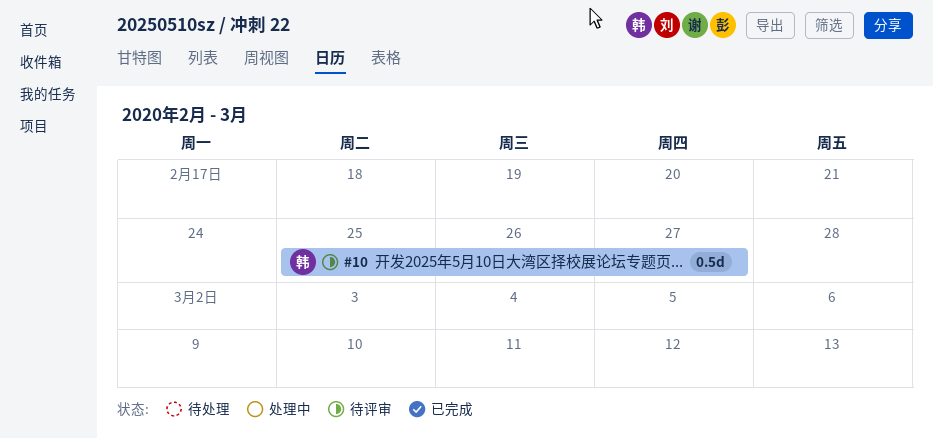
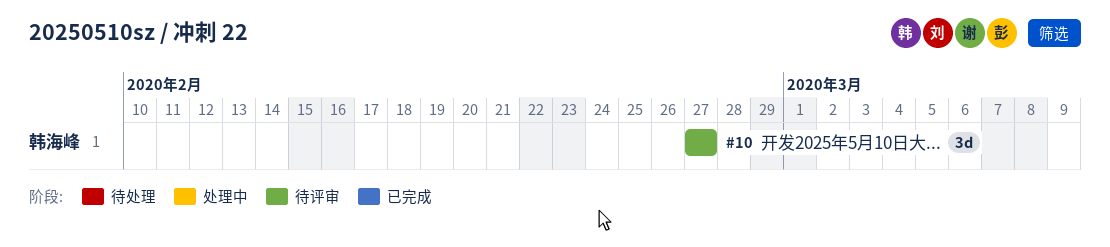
#10, estimate: 0.5d -> 3d
#10, start: Feb 25 -> Feb 27

